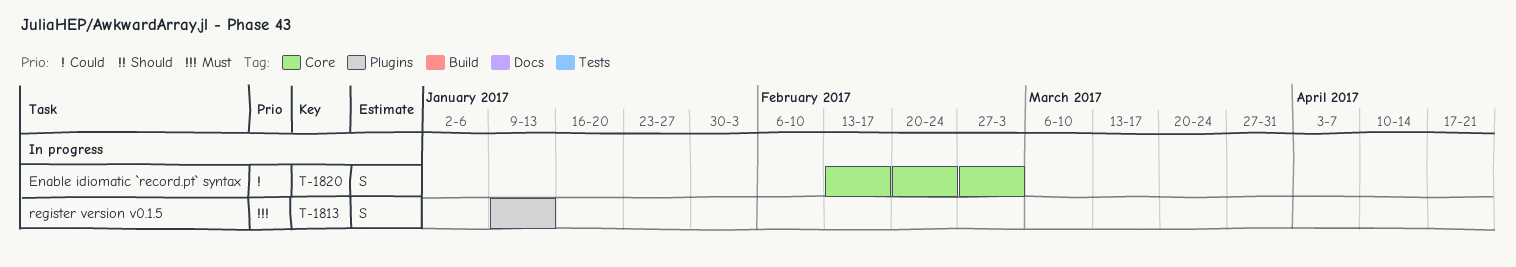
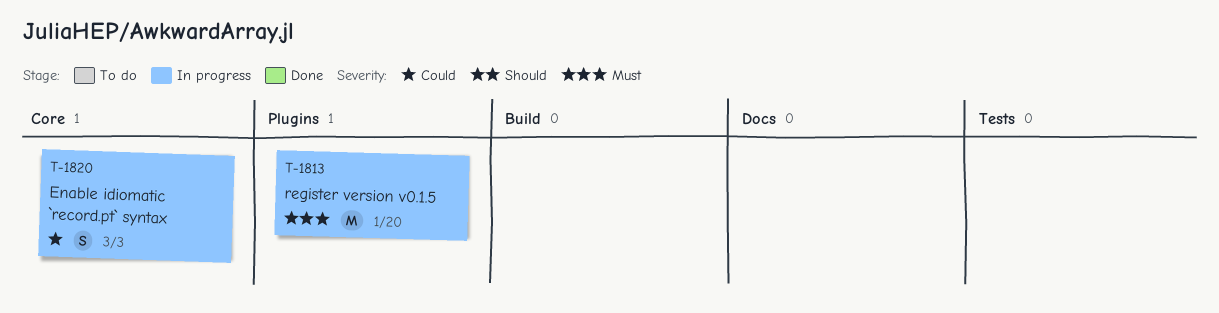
T-1813, estimate: S -> M
T-1813, due: Jan 13 -> Jan 20

